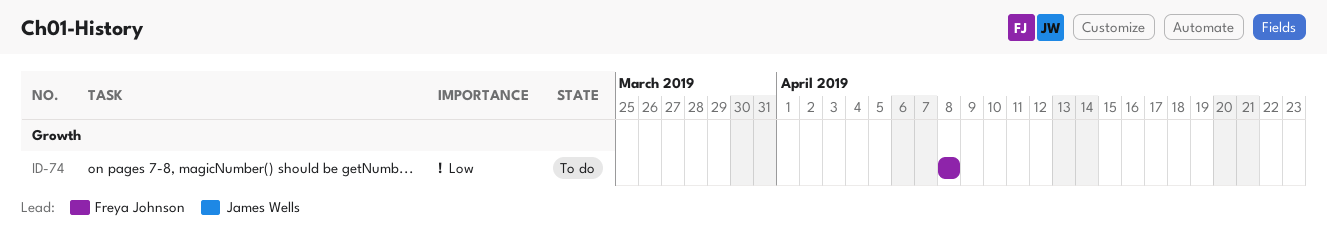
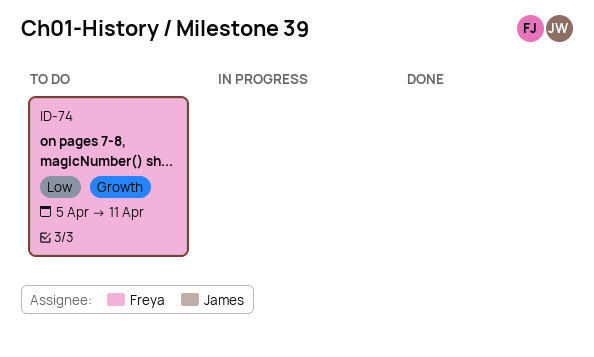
ID-74, start: Apr 8 -> Apr 5
ID-74, due: Apr 8 -> Apr 11

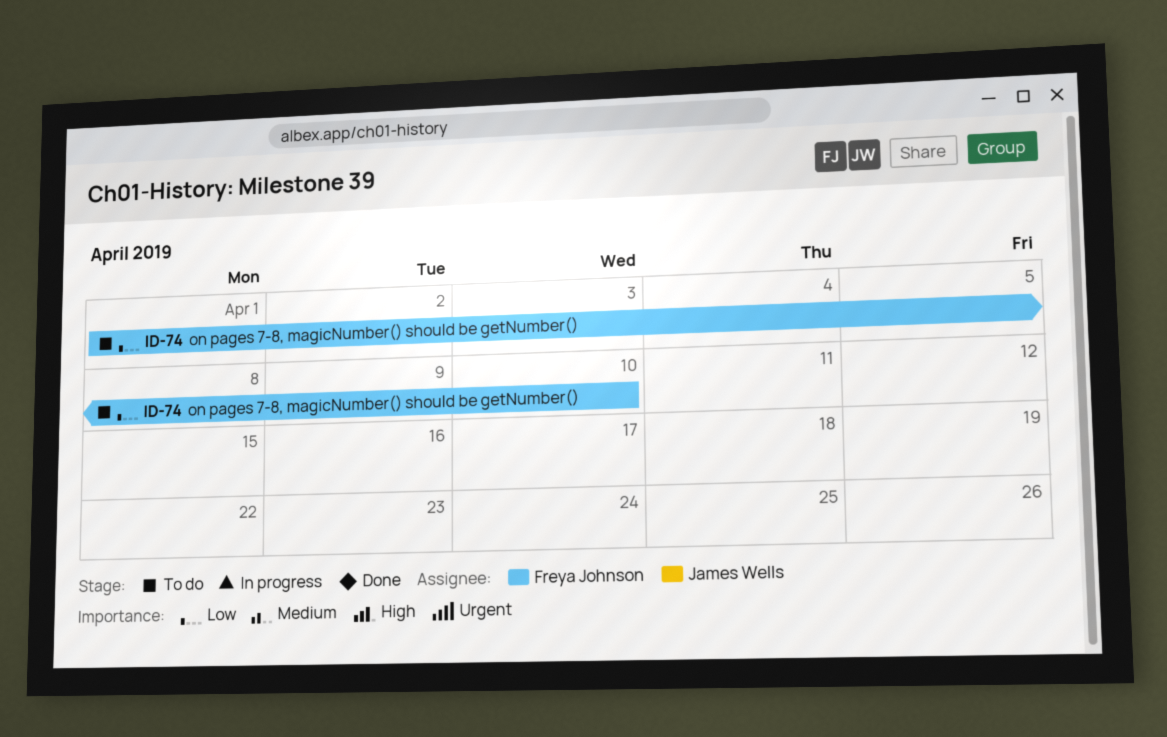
ID-74, start: Apr 5 -> Apr 1
ID-74, due: Apr 11 -> Apr 10

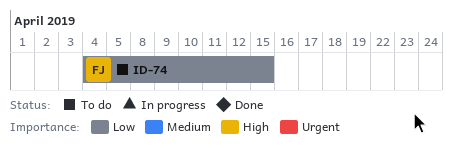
ID-74, start: Apr 1 -> Apr 4
ID-74, due: Apr 10 -> Apr 15

